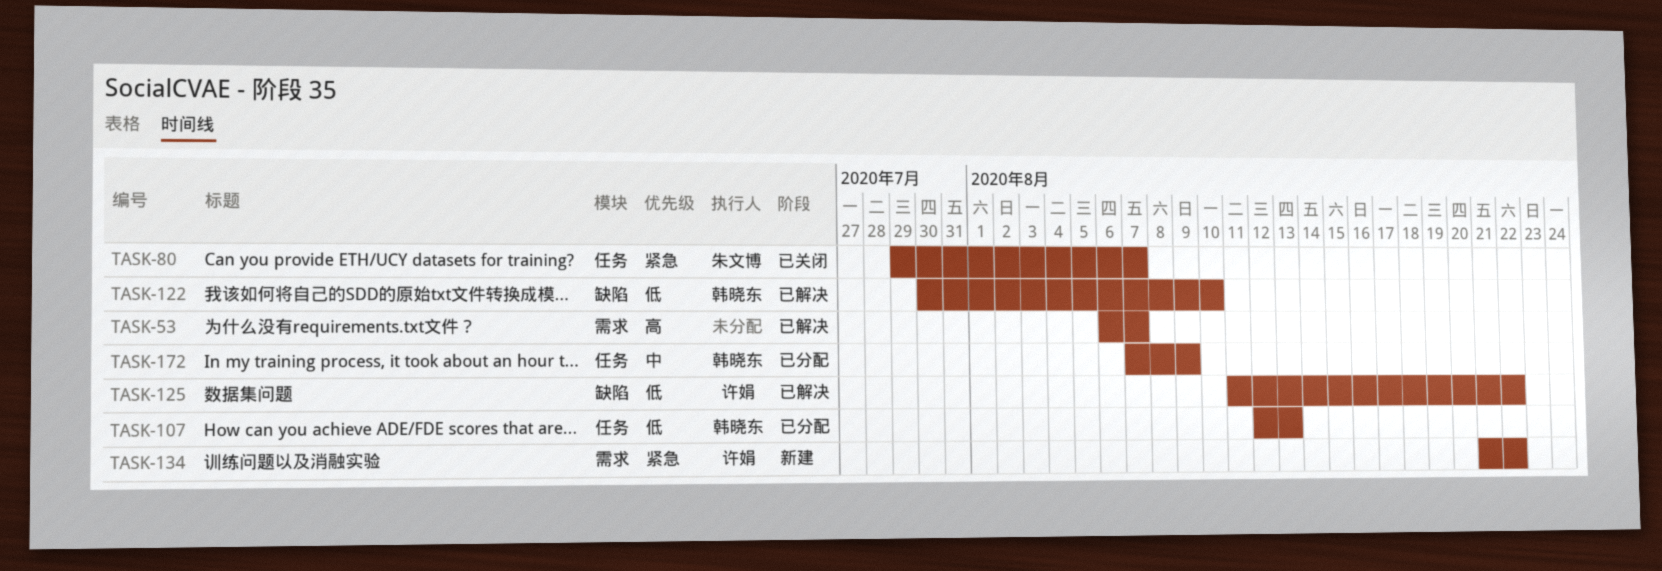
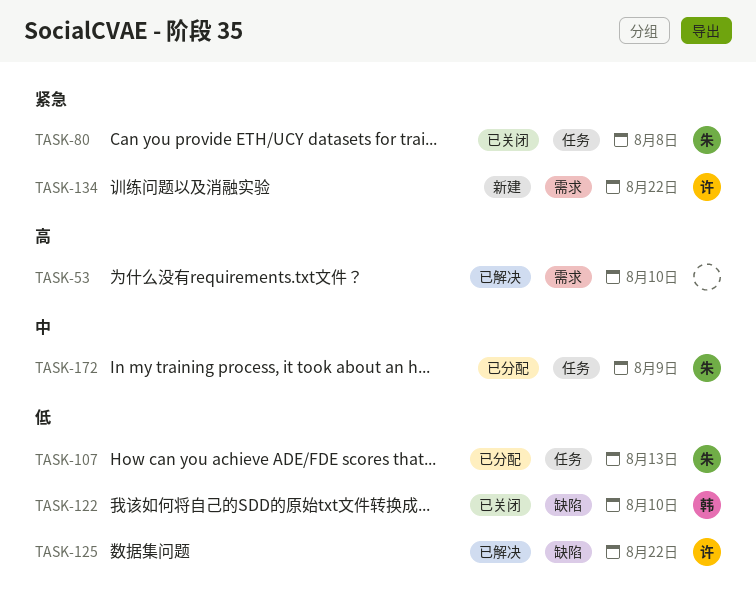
TASK-53, due: Aug 7 -> Aug 10
TASK-80, due: Aug 7 -> Aug 8
TASK-107, owner: 韩晓东 -> 朱文博
TASK-122, status: 已解决 -> 已关闭
TASK-172, owner: 韩晓东 -> 朱文博

